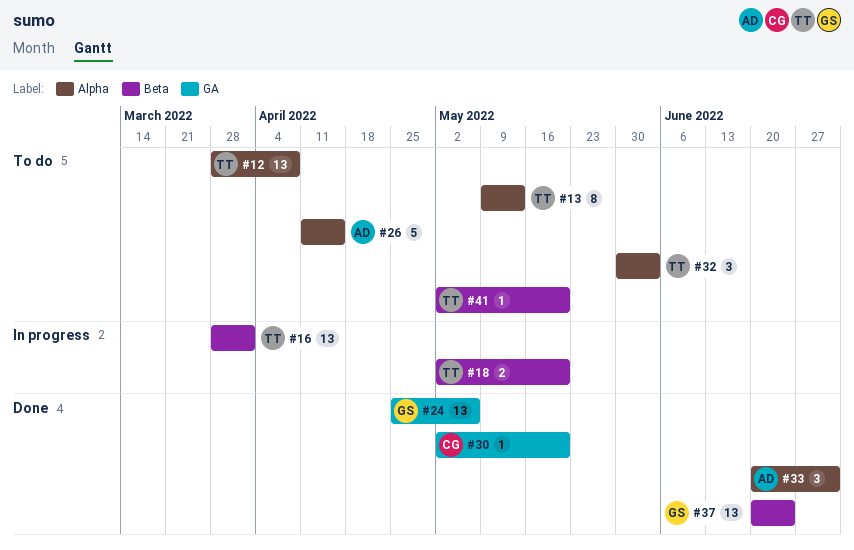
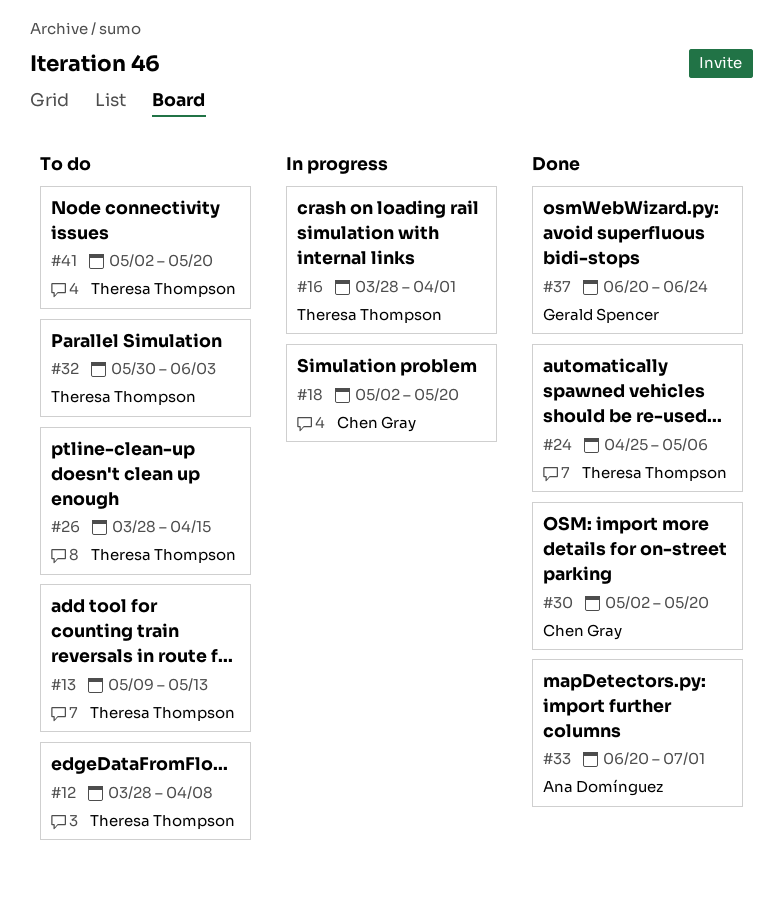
#18, owner: Theresa Thompson -> Chen Gray
#24, owner: Gerald Spencer -> Theresa Thompson
#26, owner: Ana Domínguez -> Theresa Thompson
#26, start: Apr 11 -> Mar 28

